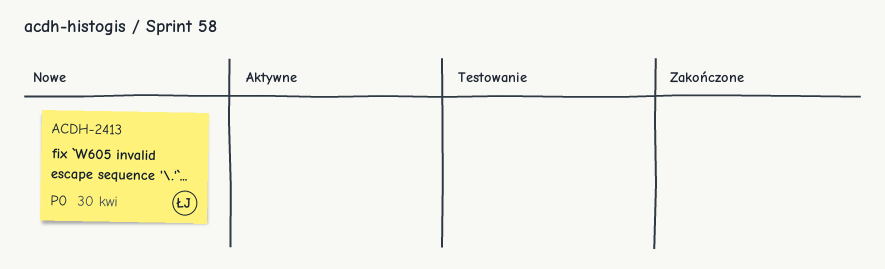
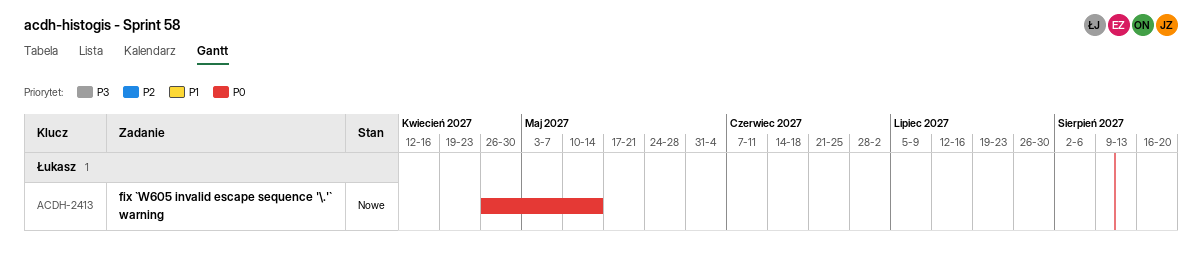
ACDH-2413, due: Apr 30 -> May 14

